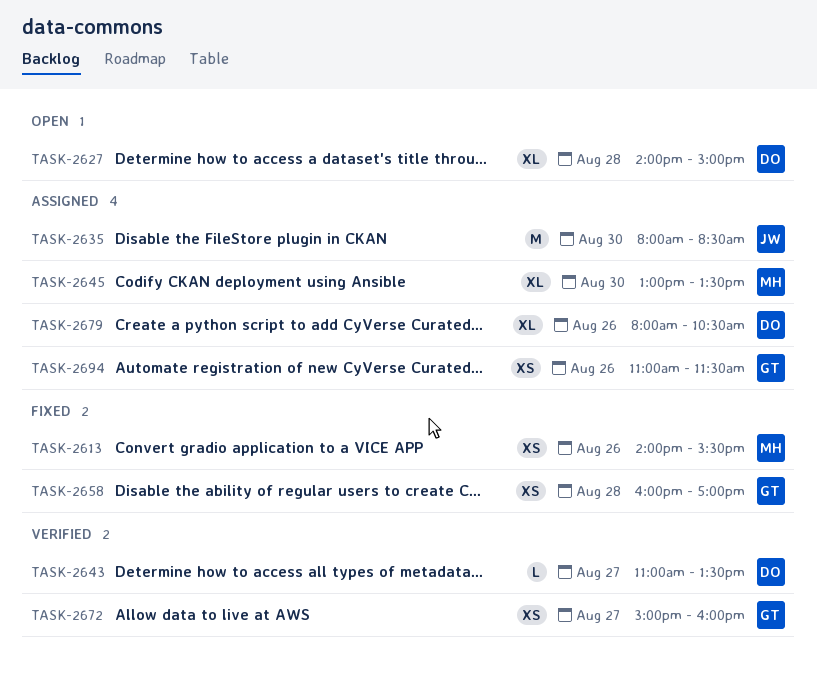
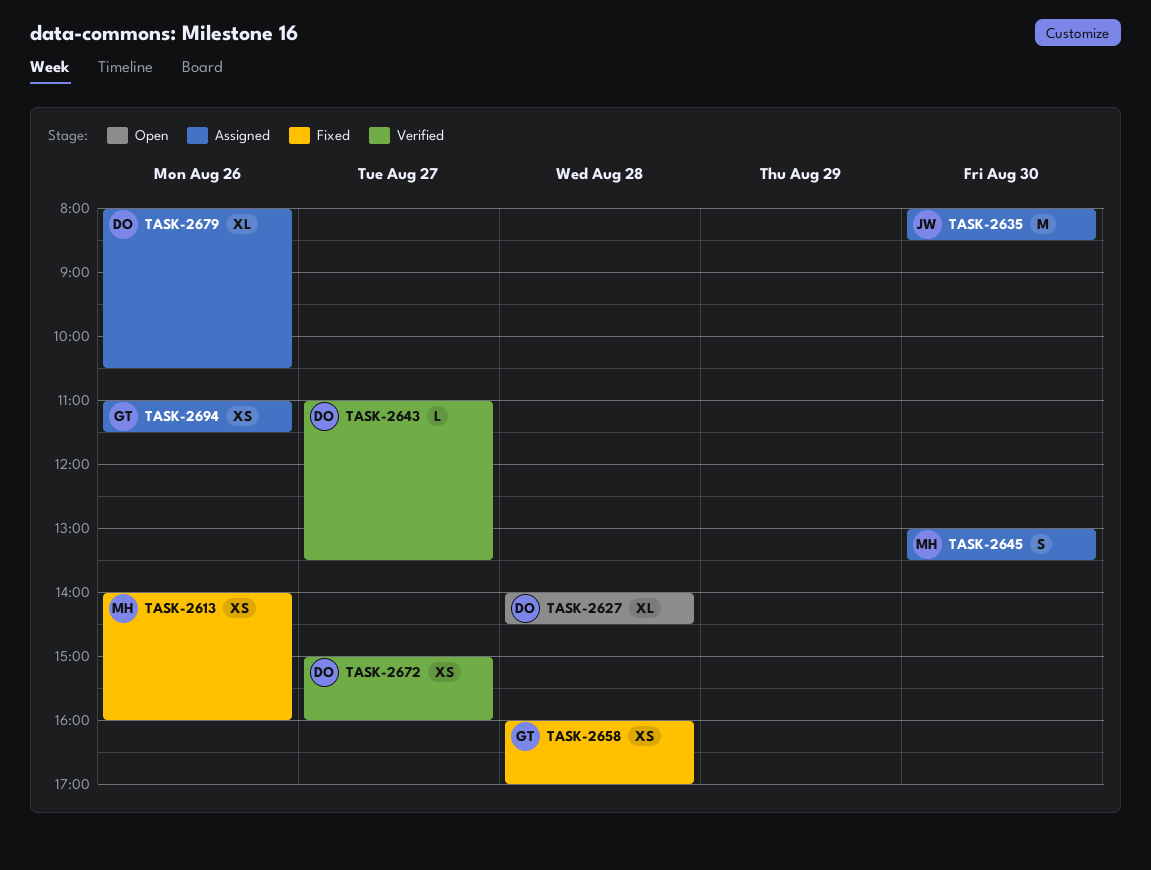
TASK-2613, ends: 15:30 -> 16:00
TASK-2627, ends: 15:00 -> 14:30
TASK-2645, estimate: XL -> S
TASK-2672, owner: GT -> DO

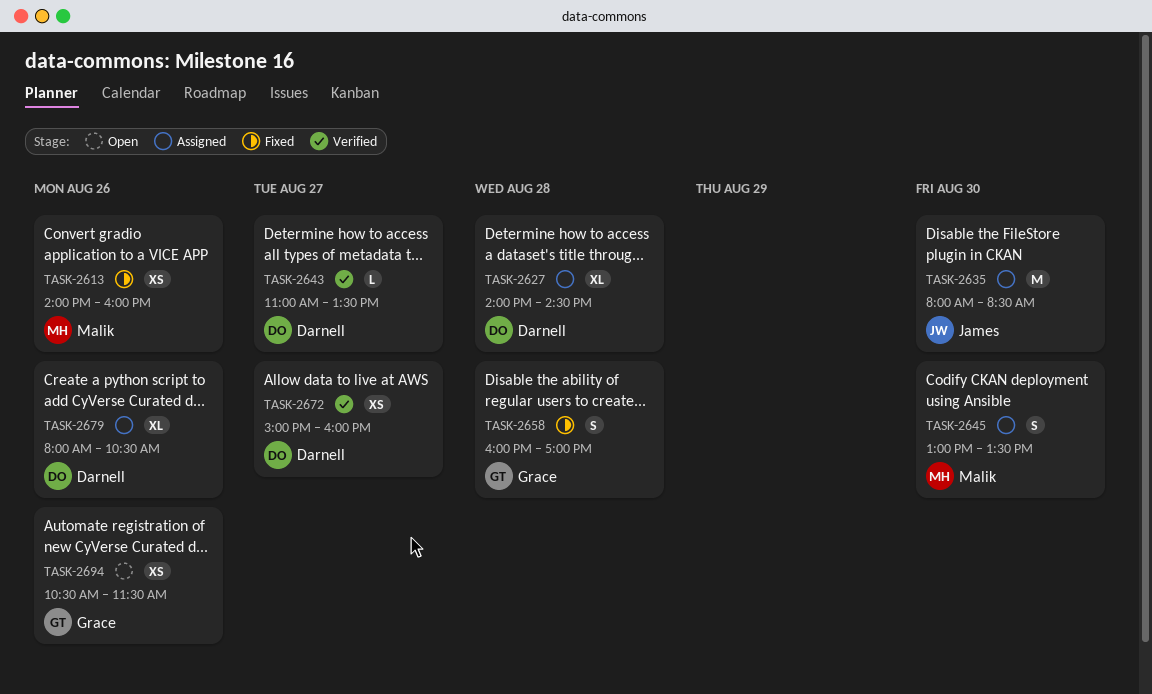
TASK-2627, status: Open -> Assigned
TASK-2658, estimate: XS -> S
TASK-2694, status: Assigned -> Open
TASK-2694, begins: 11:00 -> 10:30

